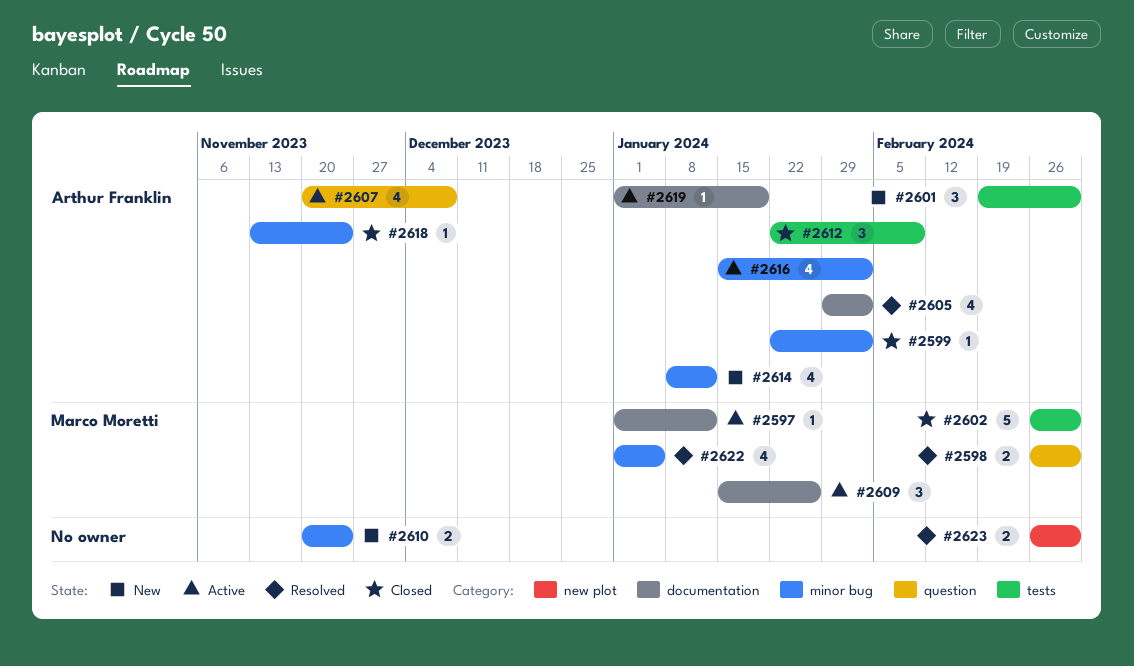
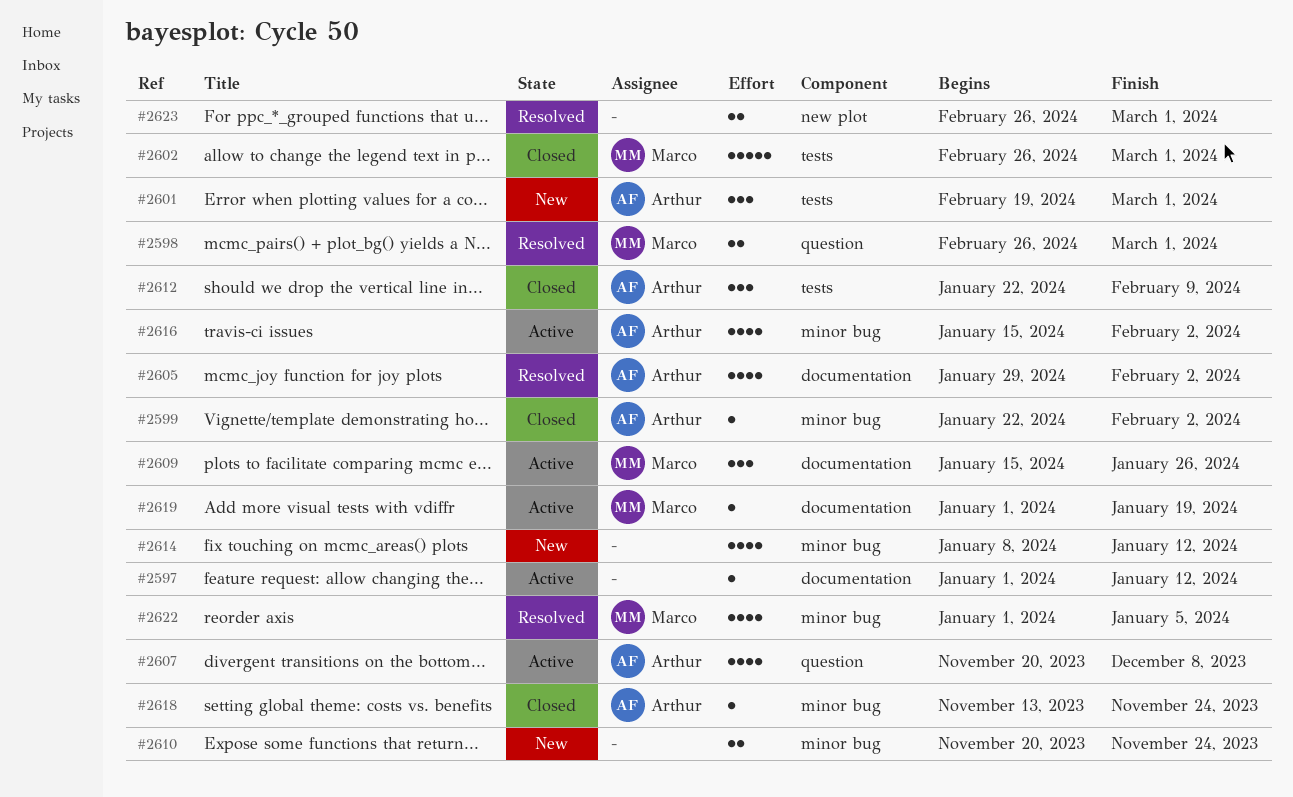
#2597, owner: Marco Moretti -> none
#2614, owner: Arthur Franklin -> none
#2619, owner: Arthur Franklin -> Marco Moretti

